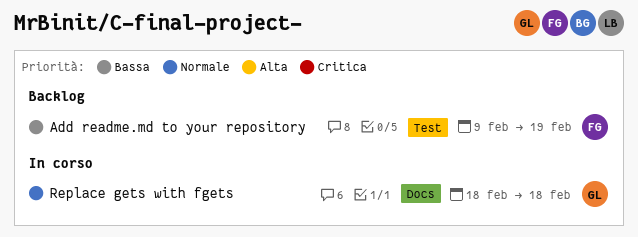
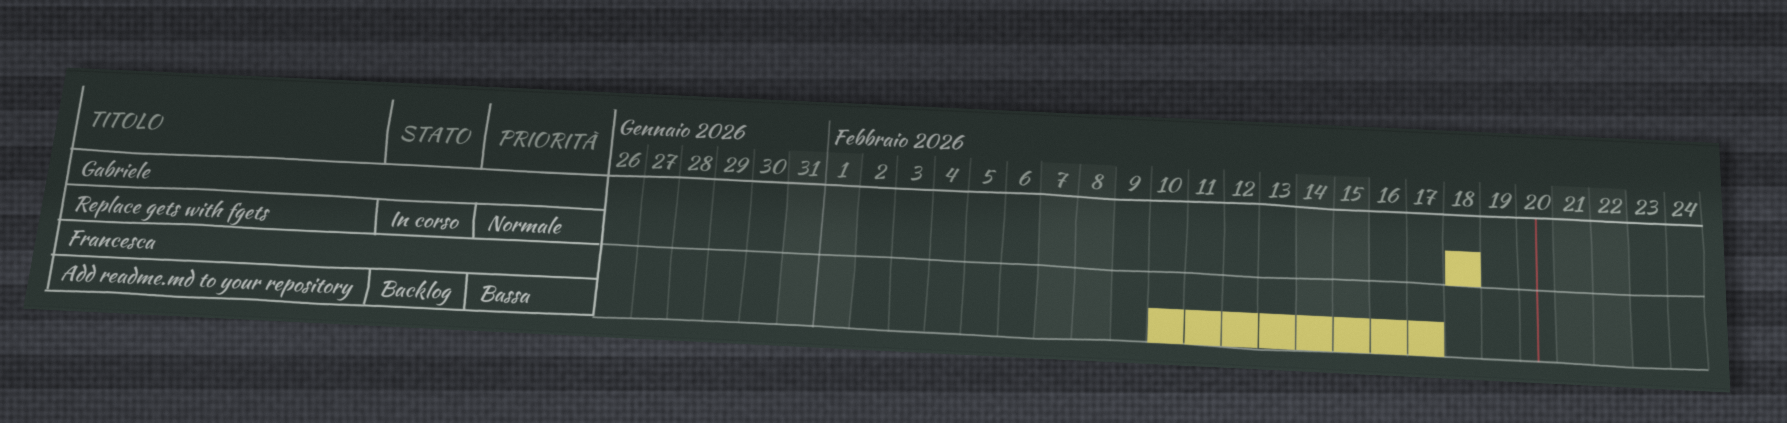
Add readme.md to your repository, start: Feb 9 -> Feb 10
Add readme.md to your repository, due: Feb 19 -> Feb 17

